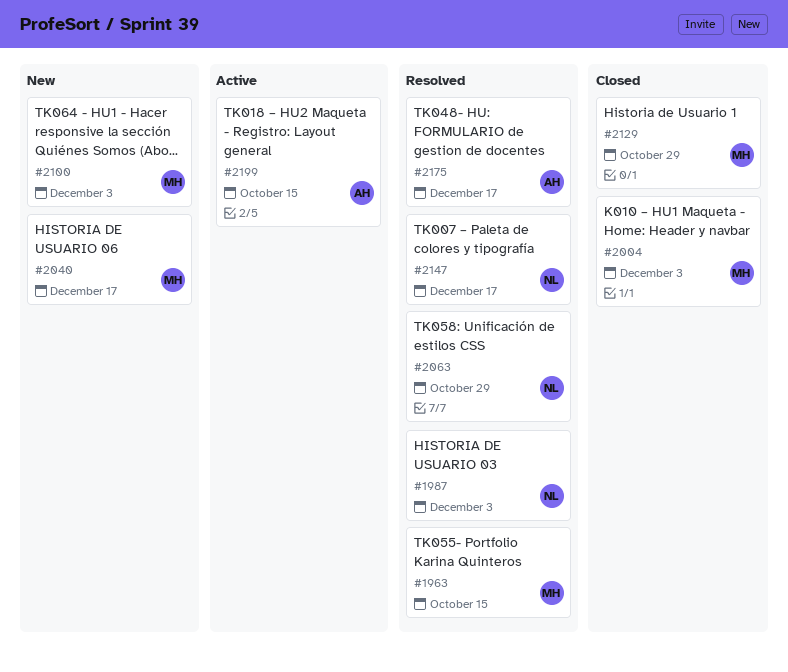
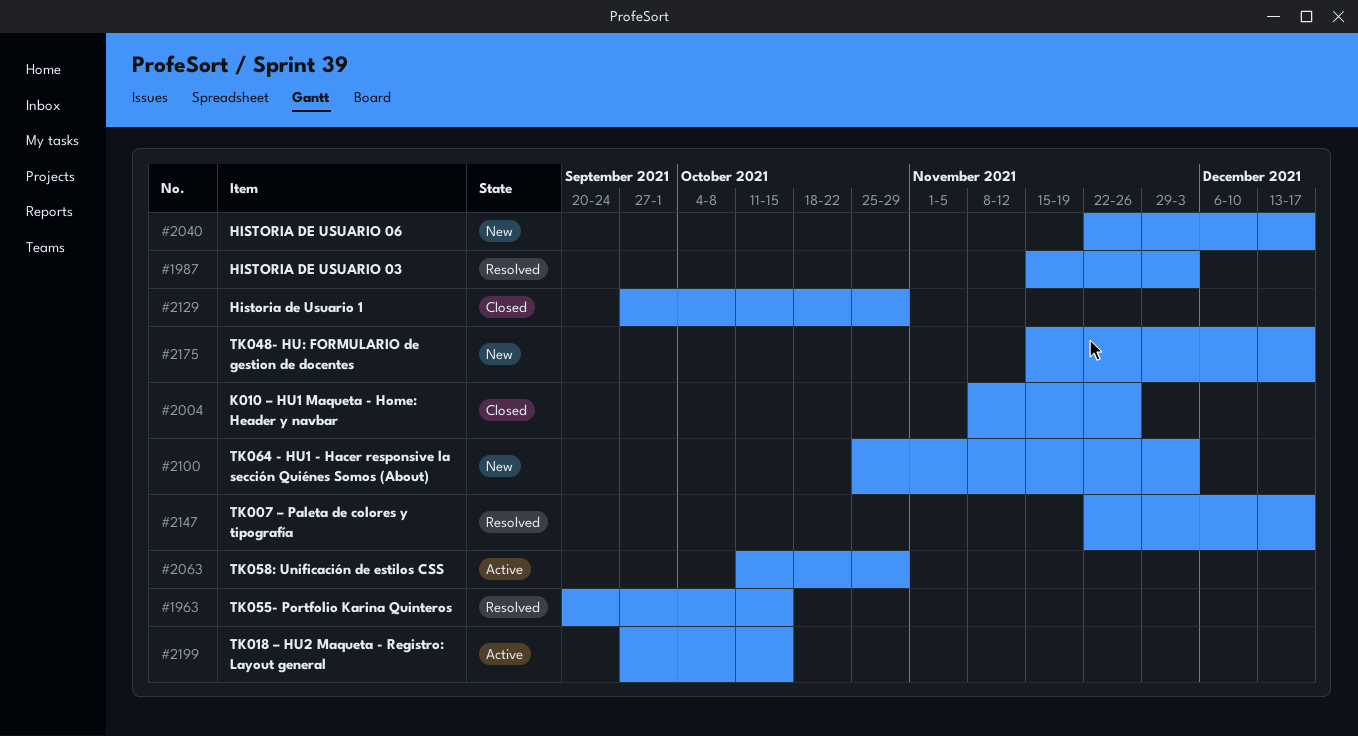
#2004, due: Dec 3 -> Nov 26
#2063, status: Resolved -> Active
#2175, status: Resolved -> New

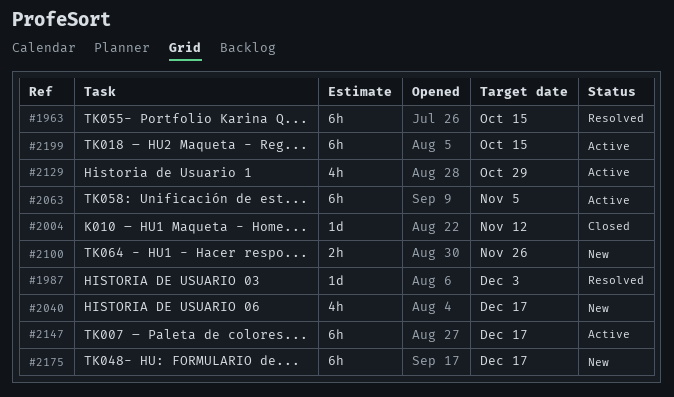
#2004, due: Nov 26 -> Nov 12
#2063, due: Oct 29 -> Nov 5
#2100, due: Dec 3 -> Nov 26
#2129, status: Closed -> Active
#2147, status: Resolved -> Active

